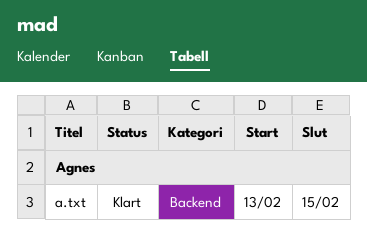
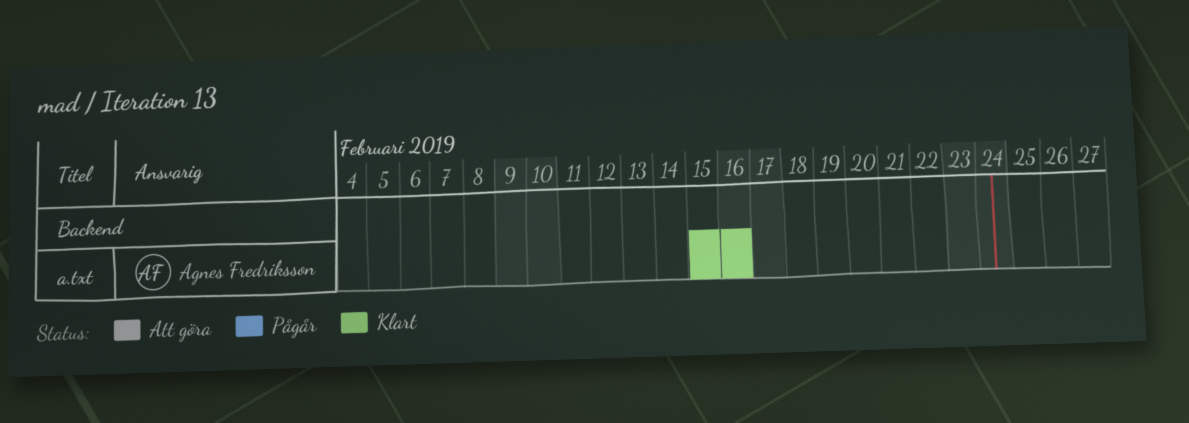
a.txt, start: Feb 13 -> Feb 15
a.txt, due: Feb 15 -> Feb 16

